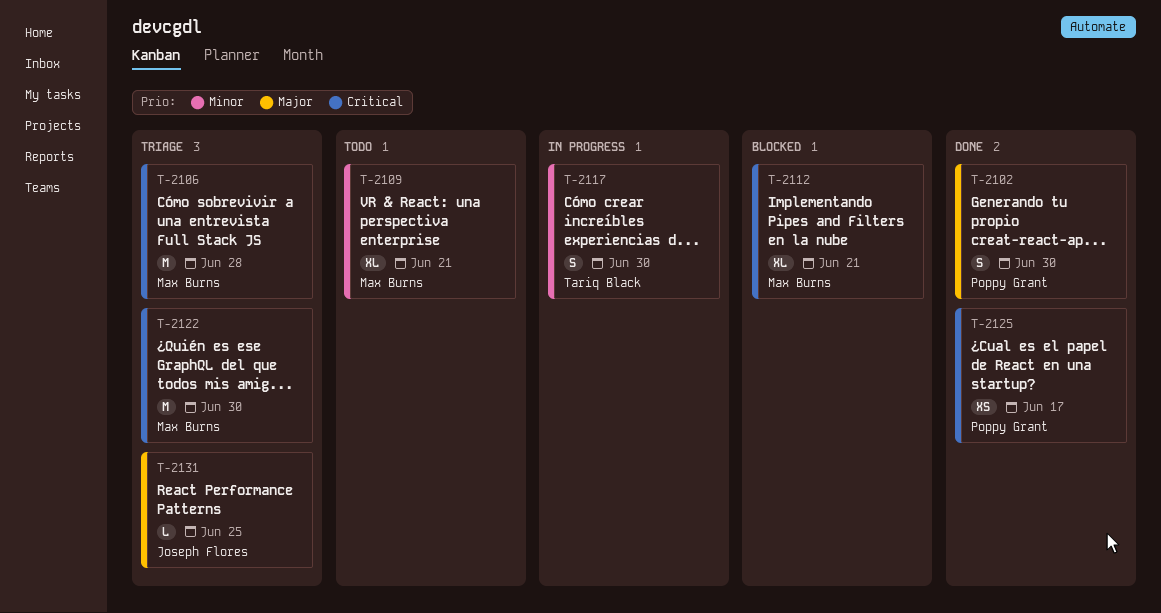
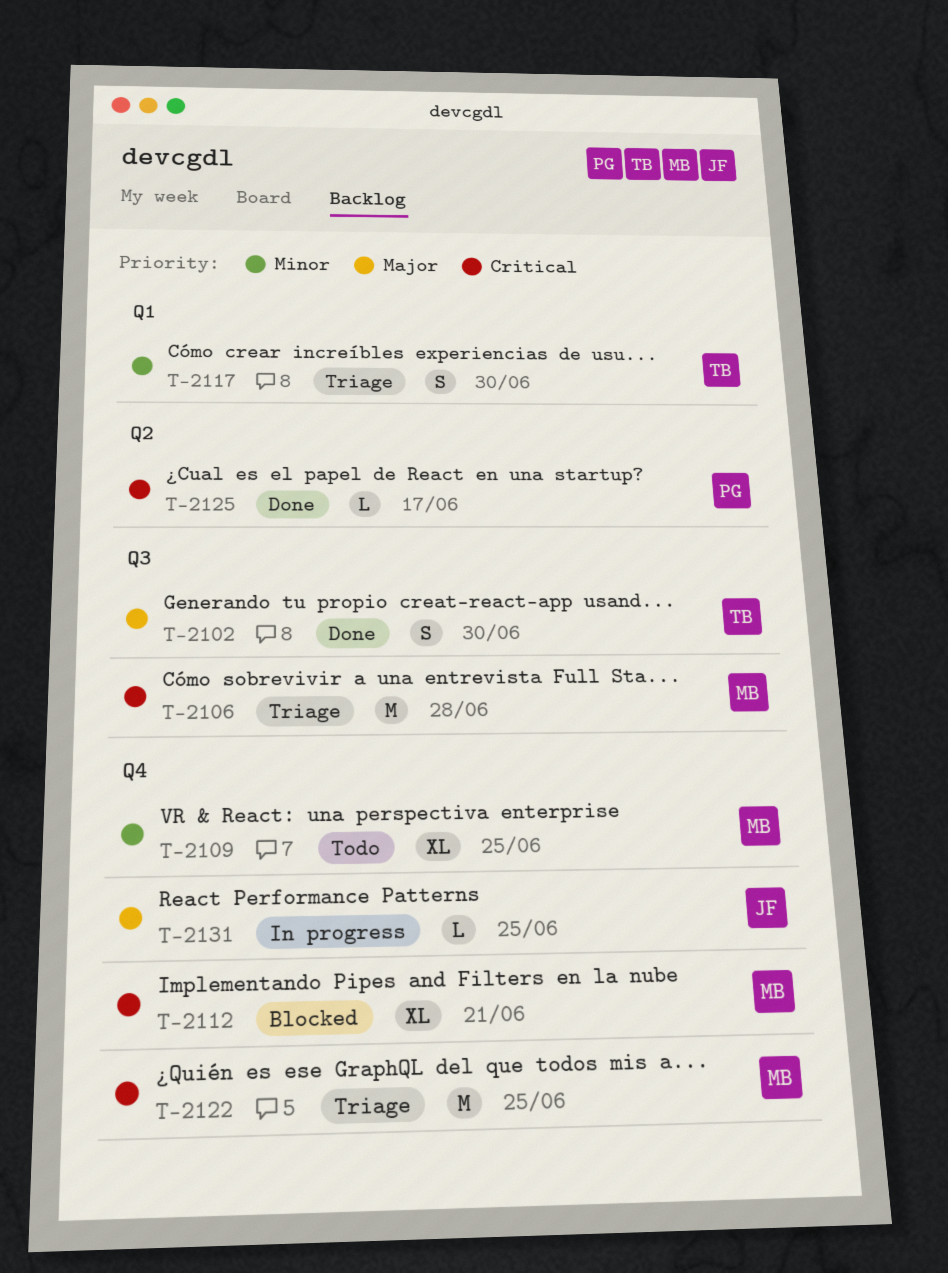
T-2102, owner: Poppy Grant -> Tariq Black
T-2109, due: Jun 21 -> Jun 25
T-2117, status: In progress -> Triage
T-2122, due: Jun 30 -> Jun 25
T-2125, estimate: XS -> L
T-2131, status: Triage -> In progress

